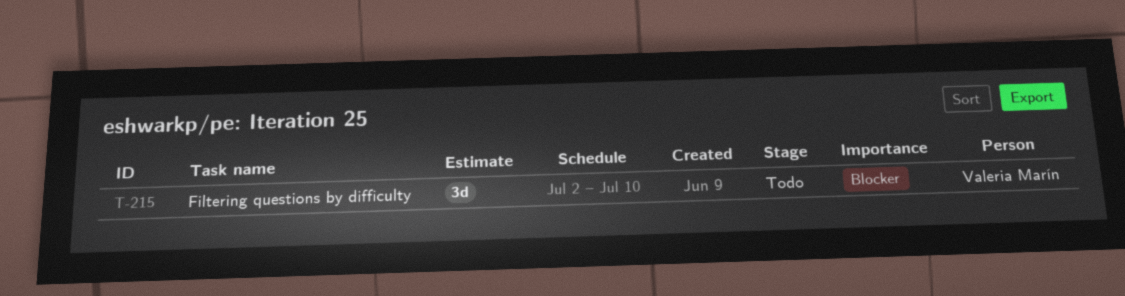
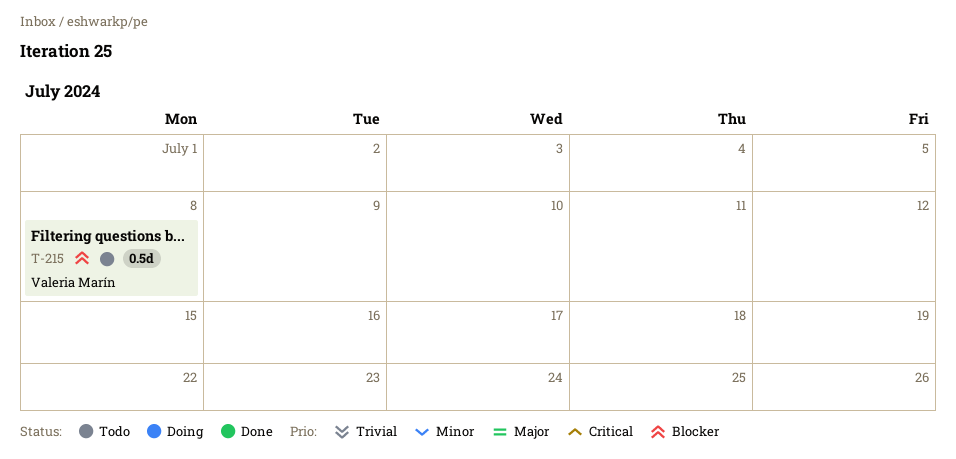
T-215, estimate: 3d -> 0.5d
T-215, due: Jul 10 -> Jul 8

